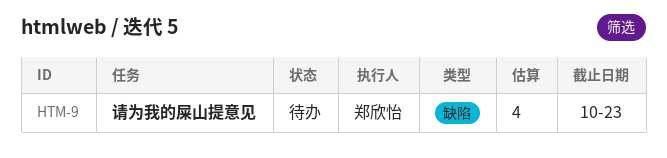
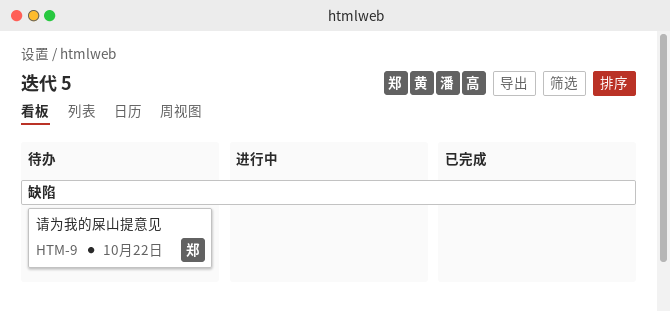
HTM-9, estimate: 4 -> 1
HTM-9, due: Oct 23 -> Oct 22

